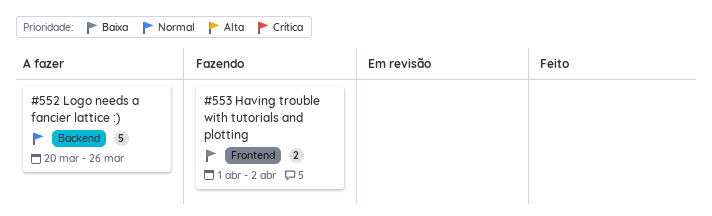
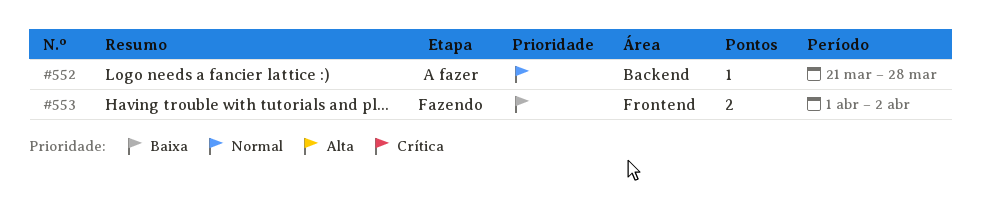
#552, estimate: 5 -> 1
#552, start: Mar 20 -> Mar 21
#552, due: Mar 26 -> Mar 28

